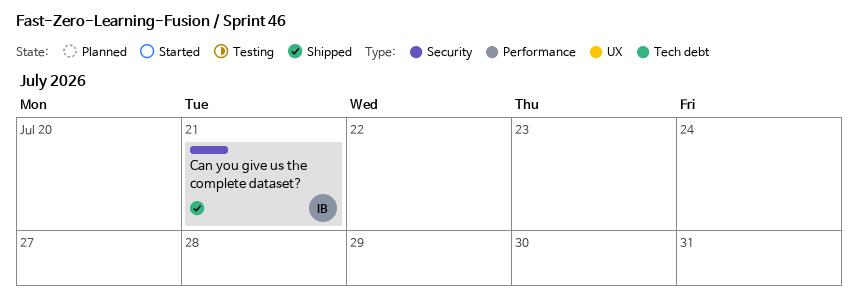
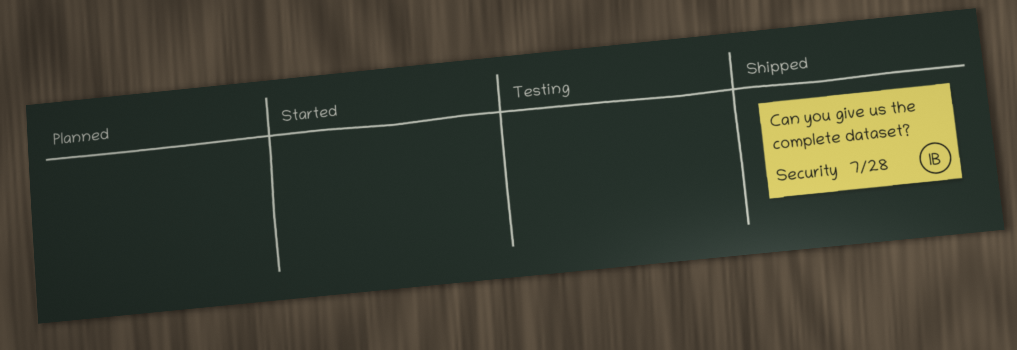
Can you give us the complete dataset?, due: Jul 21 -> Jul 28

